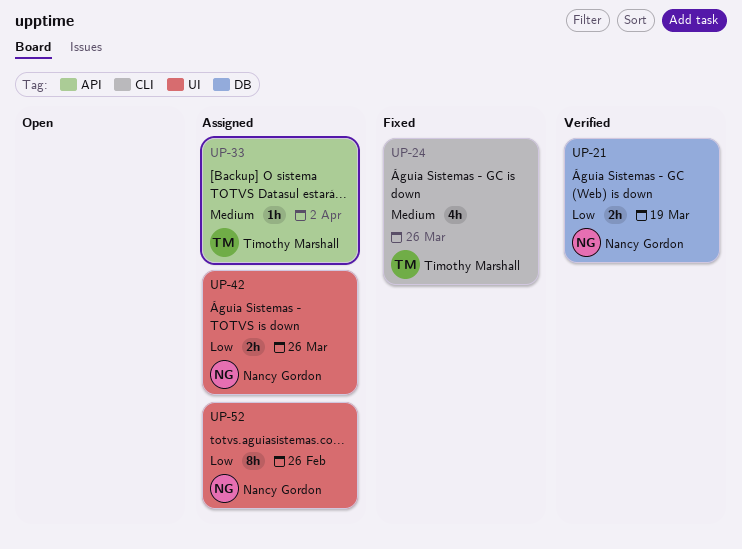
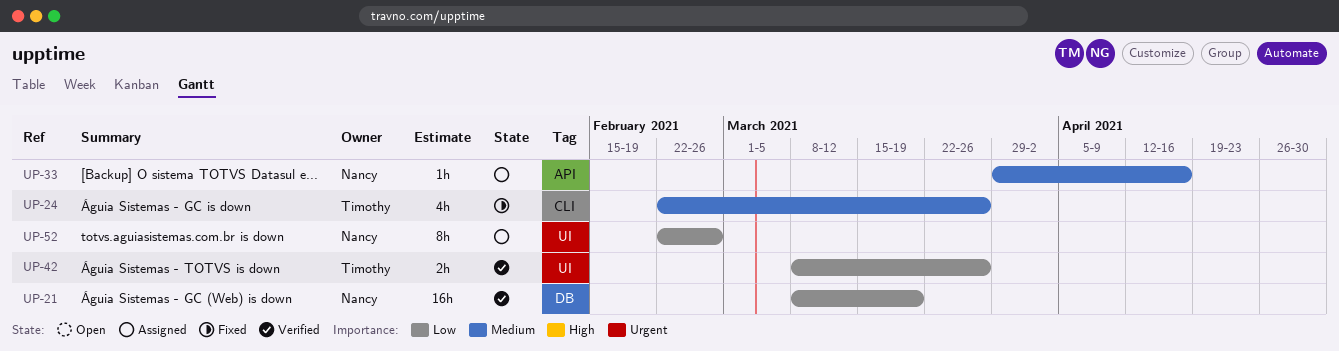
UP-21, estimate: 2h -> 16h
UP-33, owner: Timothy Marshall -> Nancy Gordon
UP-33, due: Apr 2 -> Apr 16
UP-42, status: Assigned -> Verified
UP-42, owner: Nancy Gordon -> Timothy Marshall

